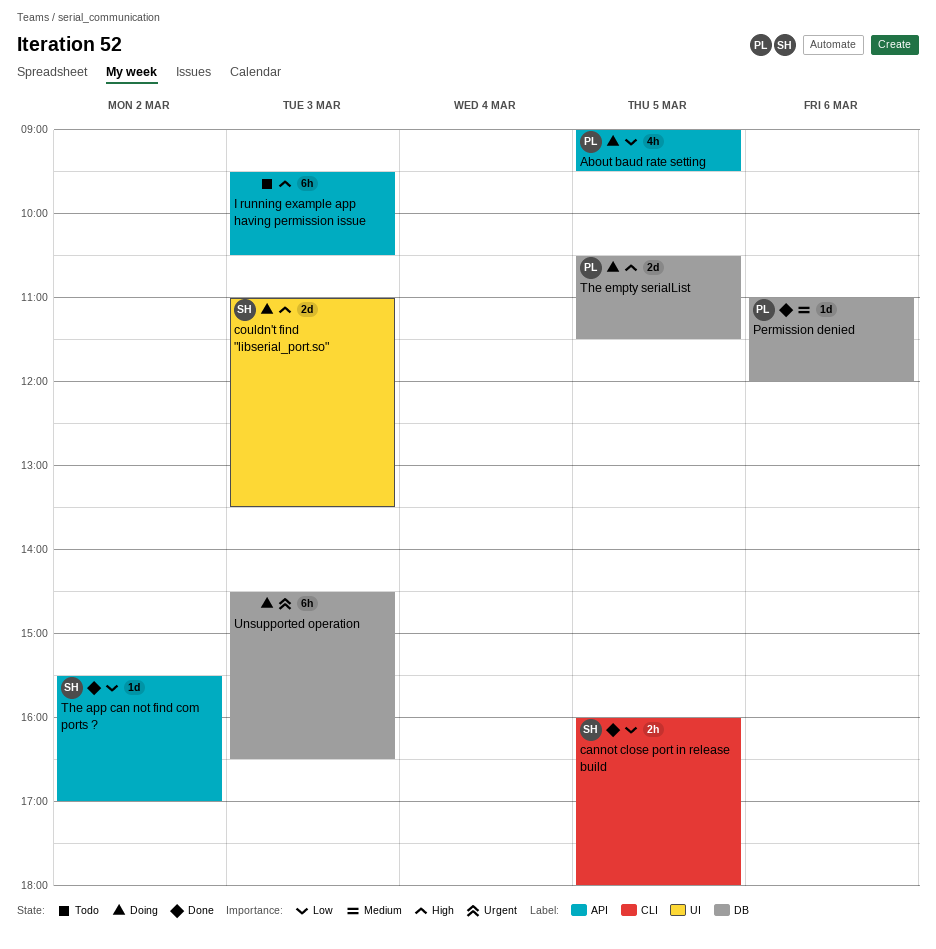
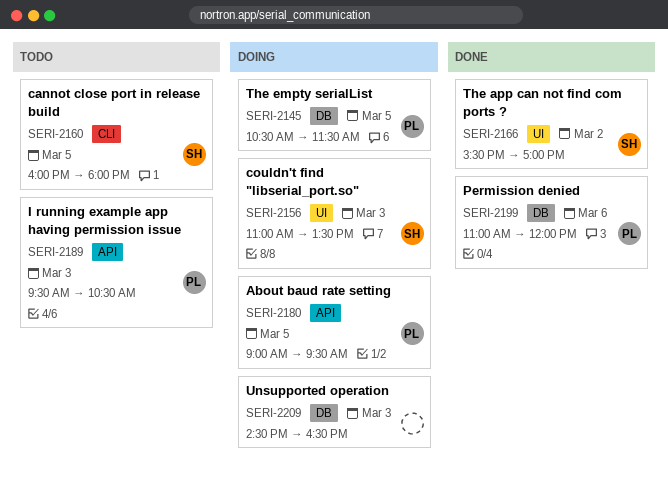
cannot close port in release build, status: Done -> Todo
I running example app having permission issue, owner: none -> PL
The app can not find com ports ?, label: API -> UI

